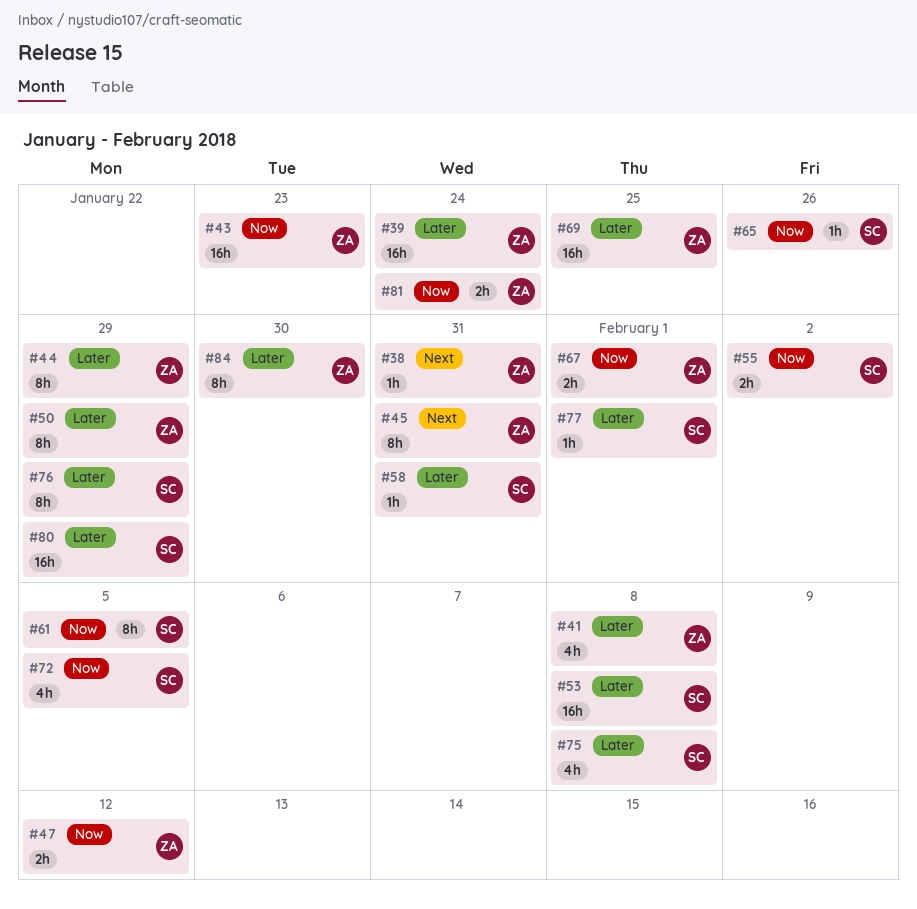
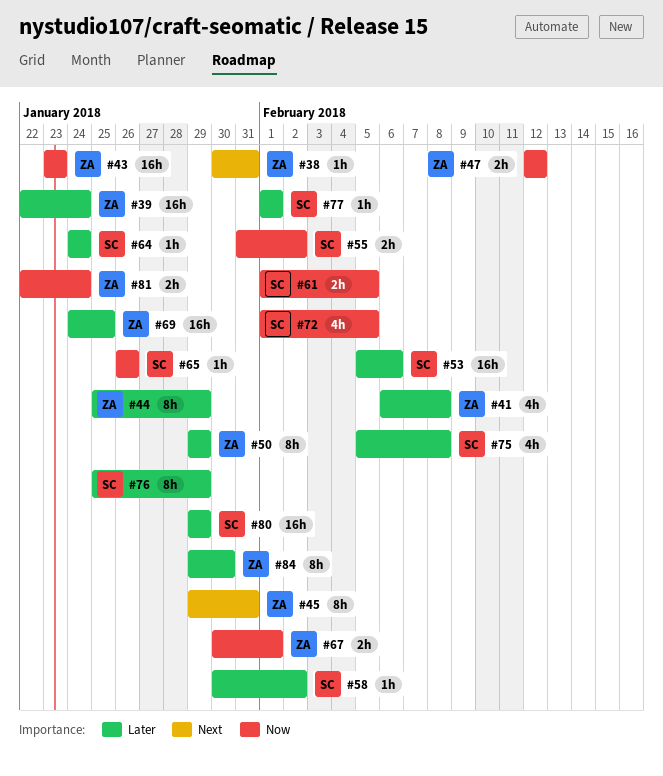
#53, due: Feb 8 -> Feb 6
#58, due: Jan 31 -> Feb 2
#61, estimate: 8h -> 2h
#64: none -> present

